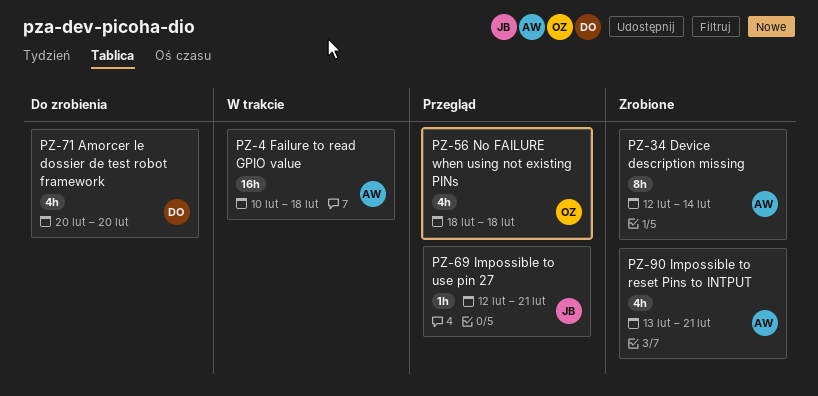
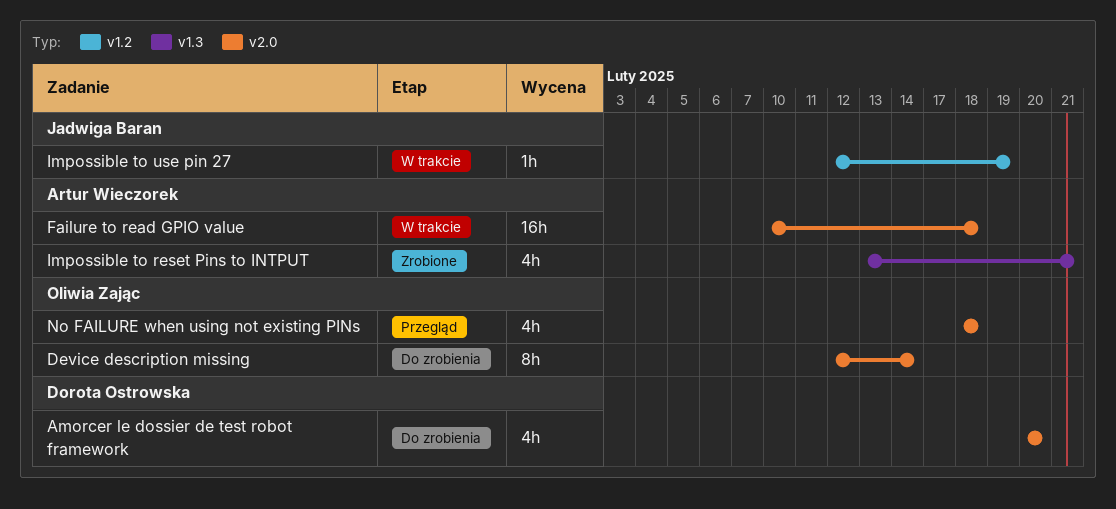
Device description missing, status: Zrobione -> Do zrobienia
Device description missing, owner: Artur Wieczorek -> Oliwia Zając
Impossible to use pin 27, status: Przegląd -> W trakcie
Impossible to use pin 27, due: Feb 21 -> Feb 19

